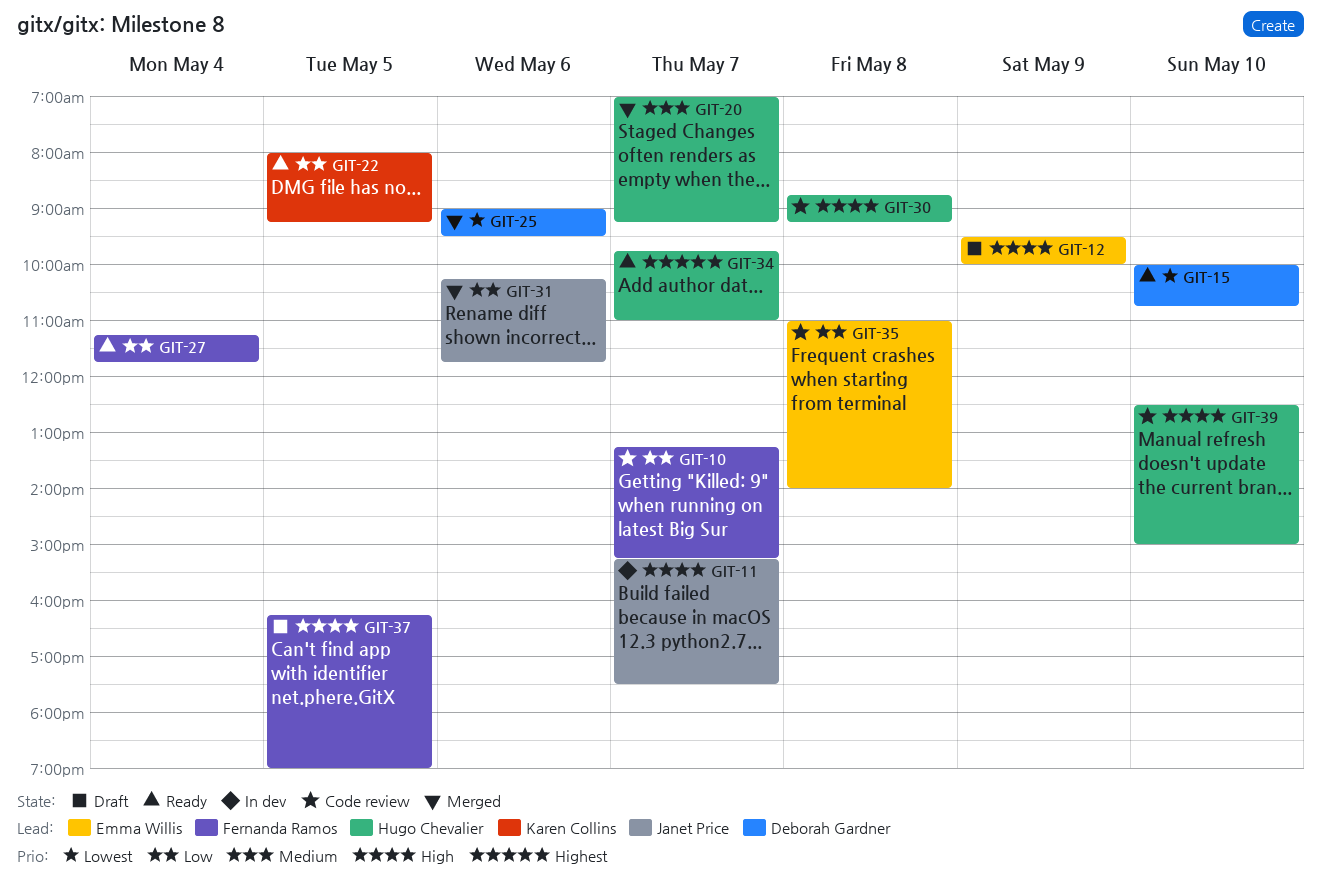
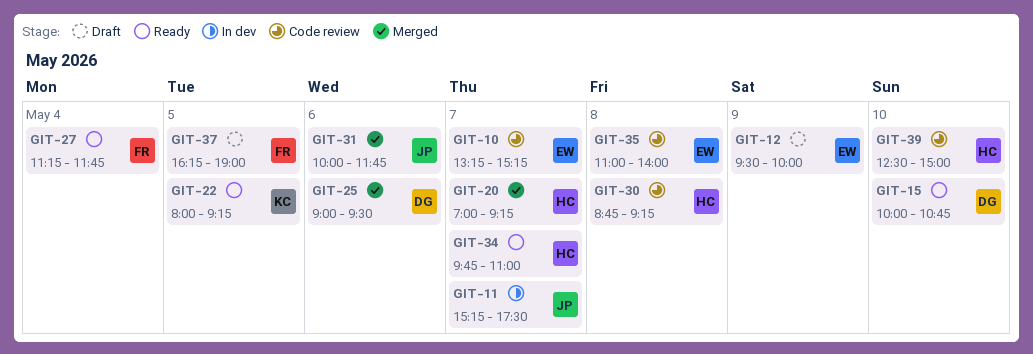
GIT-10, owner: Fernanda Ramos -> Emma Willis
GIT-31, begins: 10:15 -> 10:00

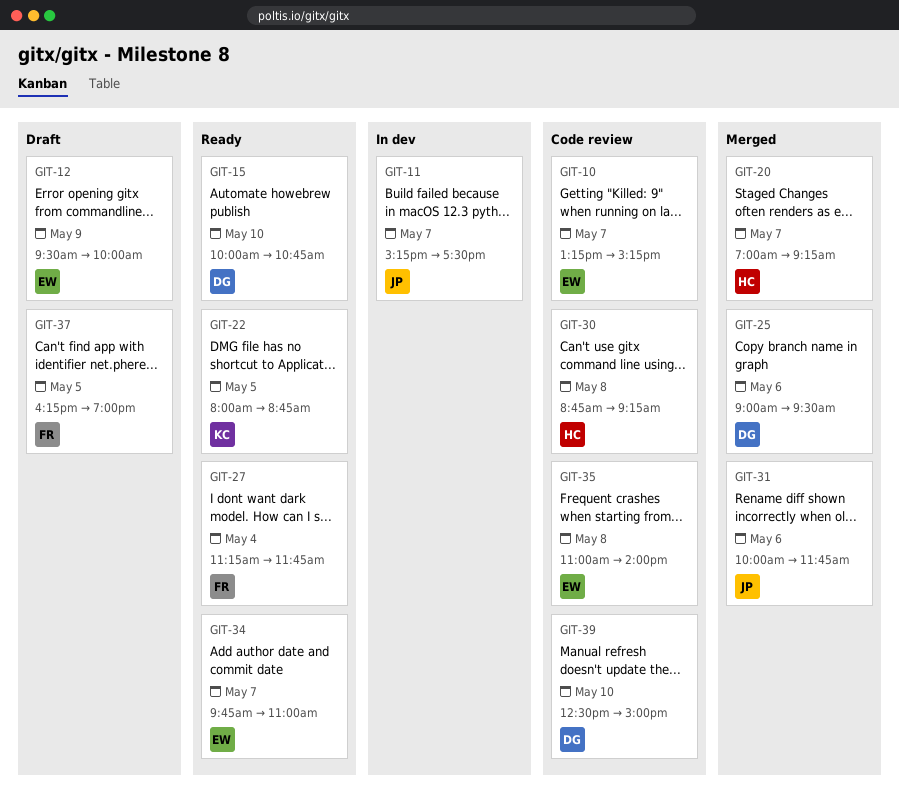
GIT-22, ends: 09:15 -> 08:45
GIT-34, owner: HC -> EW
GIT-39, owner: HC -> DG

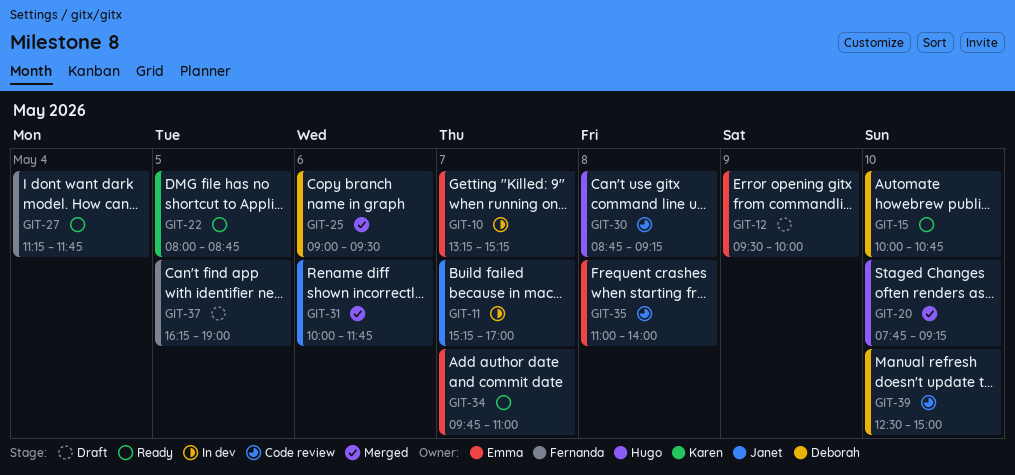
GIT-10, status: Code review -> In dev
GIT-11, ends: 17:30 -> 17:00
GIT-20, day: May 7 -> May 10
GIT-20, begins: 07:00 -> 07:45

